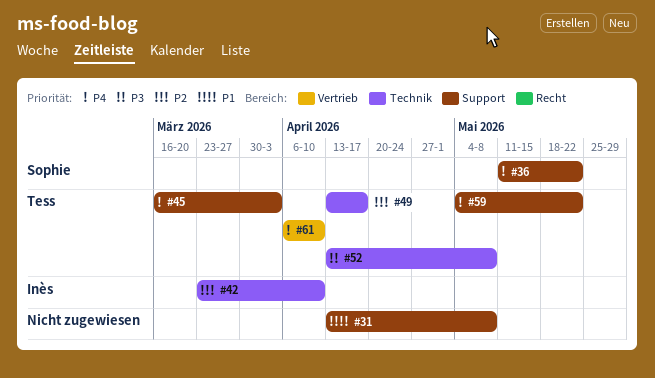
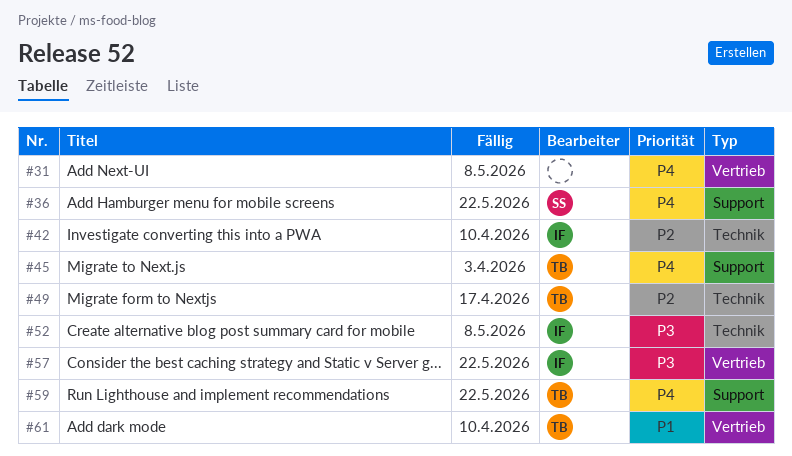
#31, priority: P1 -> P4
#31, label: Support -> Vertrieb
#52, owner: Tess -> Inès
#57: none -> present
#61, priority: P4 -> P1

